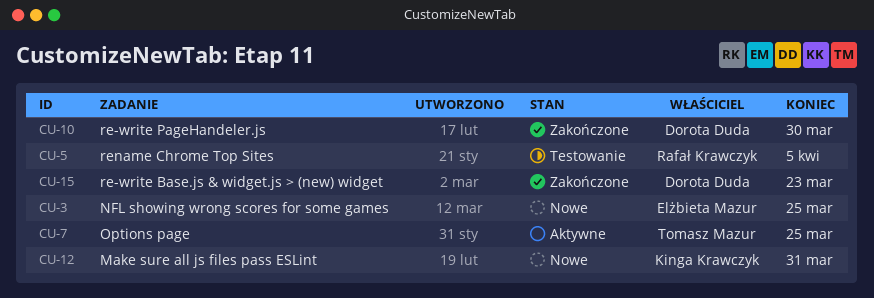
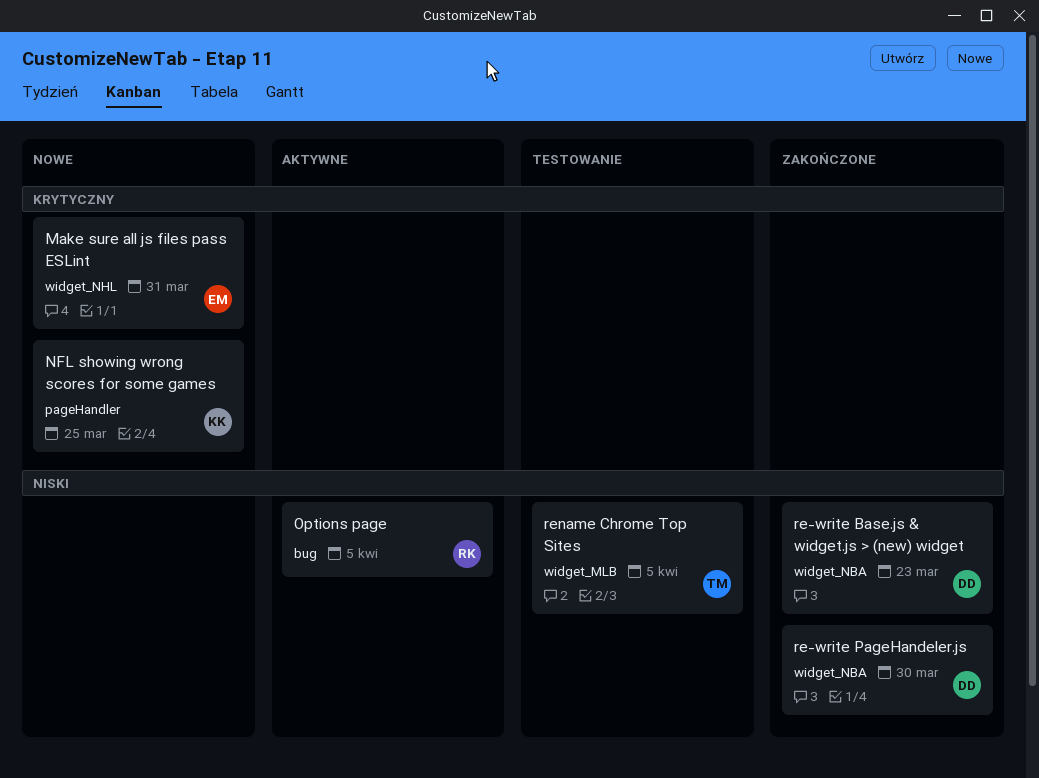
Make sure all js files pass ESLint, owner: Kinga Krawczyk -> Elżbieta Mazur
NFL showing wrong scores for some games, owner: Elżbieta Mazur -> Kinga Krawczyk
Options page, owner: Tomasz Mazur -> Rafał Krawczyk
Options page, due: Mar 25 -> Apr 5
rename Chrome Top Sites, owner: Rafał Krawczyk -> Tomasz Mazur

